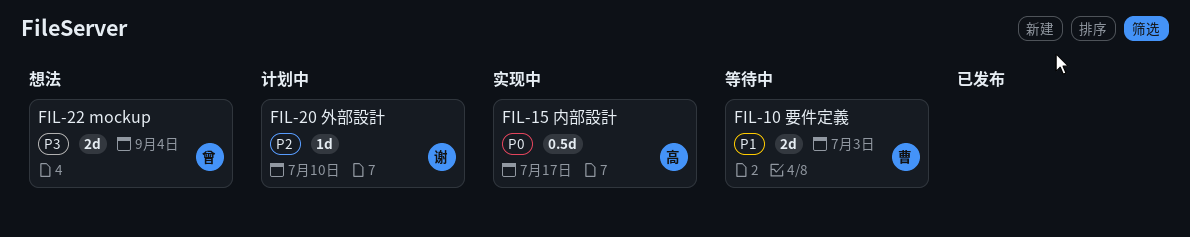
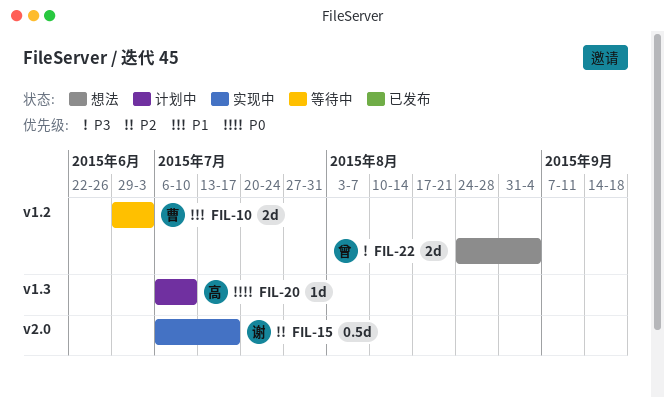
FIL-15, owner: 高 -> 谢
FIL-15, priority: P0 -> P2
FIL-20, owner: 谢 -> 高
FIL-20, priority: P2 -> P0

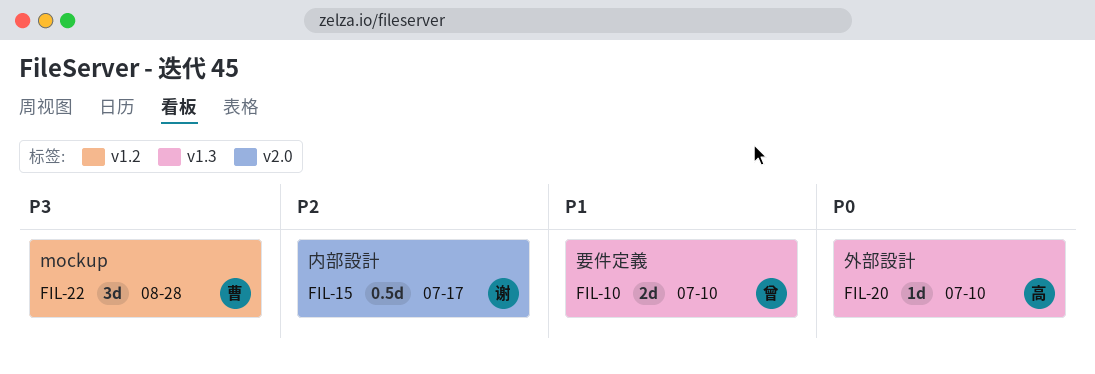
FIL-10, owner: 曹 -> 曾
FIL-10, label: v1.2 -> v1.3
FIL-10, due: Jul 3 -> Jul 10
FIL-22, owner: 曾 -> 曹
FIL-22, estimate: 2d -> 3d
FIL-22, due: Sep 4 -> Aug 28

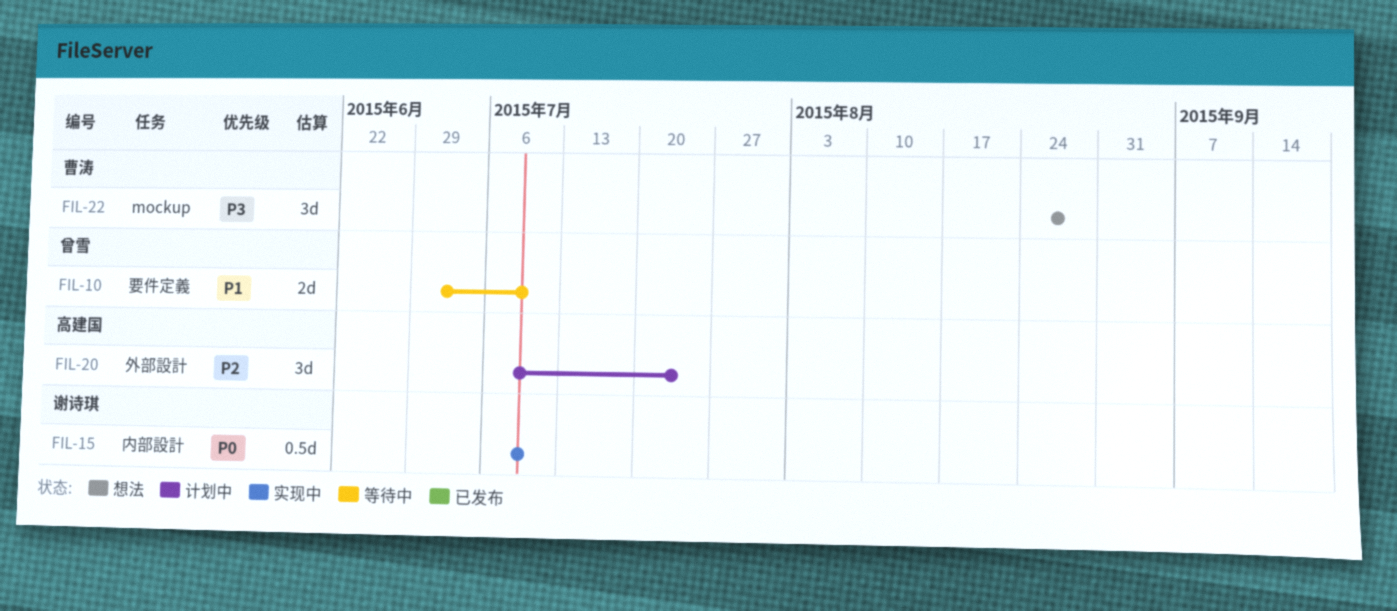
FIL-15, priority: P2 -> P0
FIL-15, due: Jul 17 -> Jul 10
FIL-20, priority: P0 -> P2
FIL-20, estimate: 1d -> 3d
FIL-20, due: Jul 10 -> Jul 24

